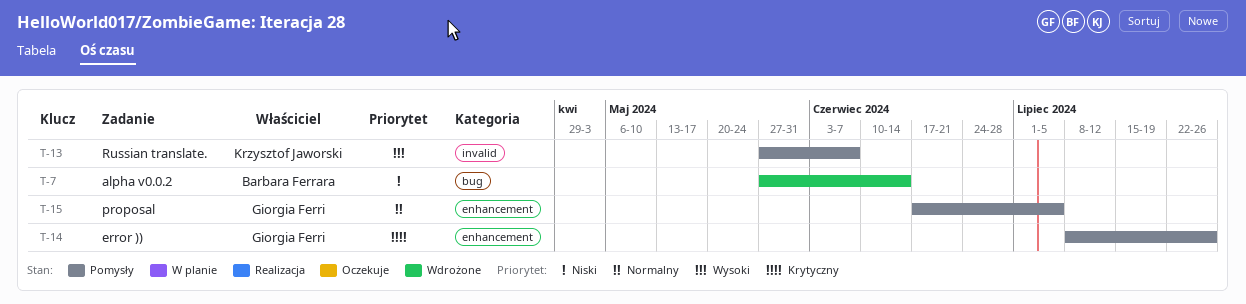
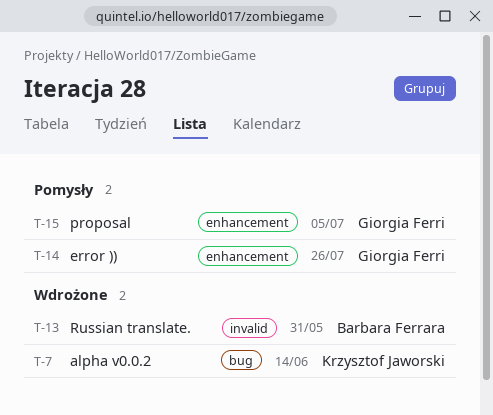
T-7, owner: Barbara Ferrara -> Krzysztof Jaworski
T-13, status: Pomysły -> Wdrożone
T-13, owner: Krzysztof Jaworski -> Barbara Ferrara
T-13, due: Jun 7 -> May 31

